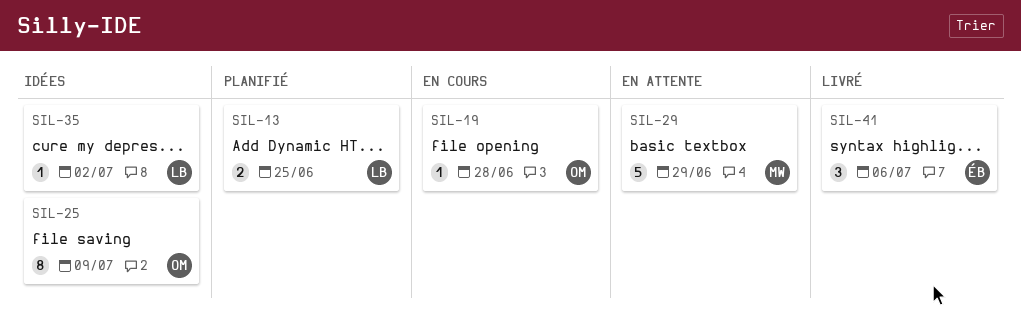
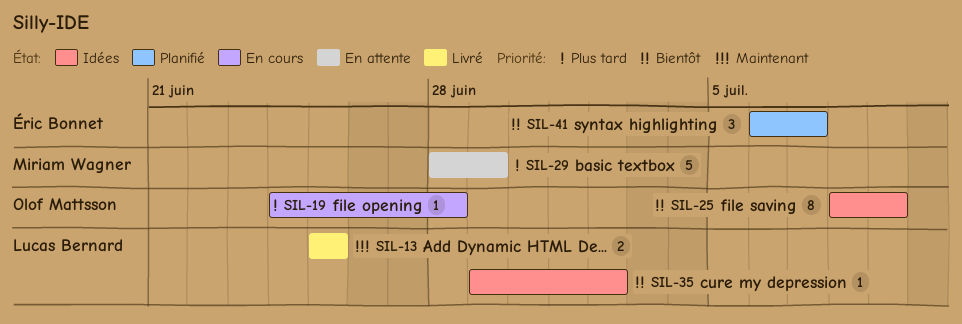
SIL-13, status: Planifié -> Livré
SIL-41, status: Livré -> Planifié
SIL-41, due: Jul 6 -> Jul 7

